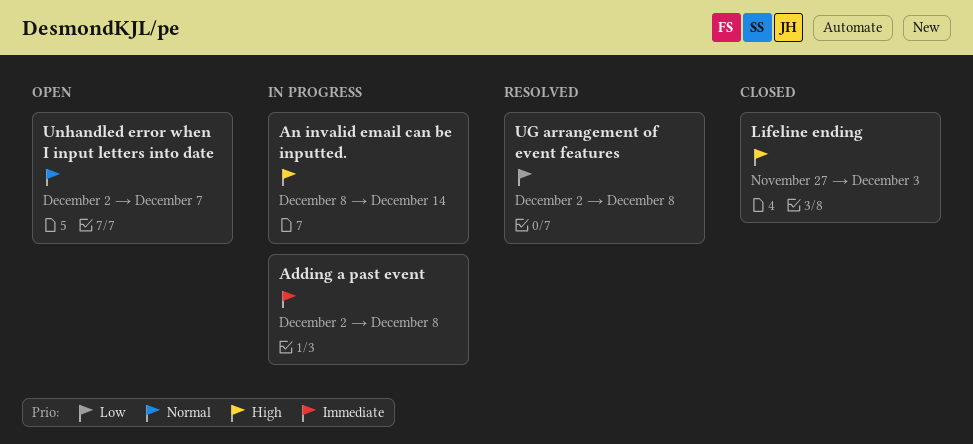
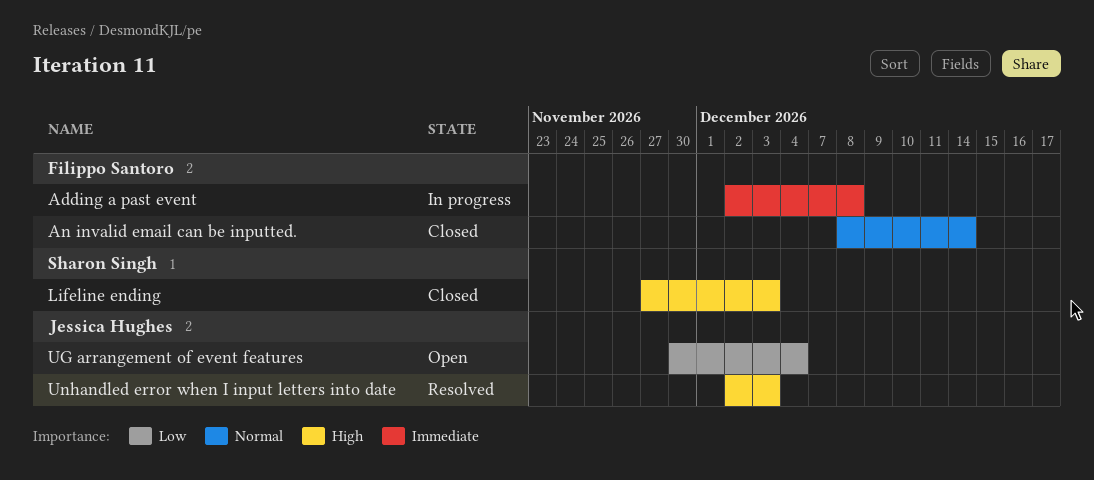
An invalid email can be inputted., status: In progress -> Closed
An invalid email can be inputted., priority: High -> Normal
UG arrangement of event features, status: Resolved -> Open
UG arrangement of event features, start: Dec 2 -> Nov 30
UG arrangement of event features, due: Dec 8 -> Dec 4
Unhandled error when I input letters into date, status: Open -> Resolved
Unhandled error when I input letters into date, priority: Normal -> High
Unhandled error when I input letters into date, due: Dec 7 -> Dec 3

